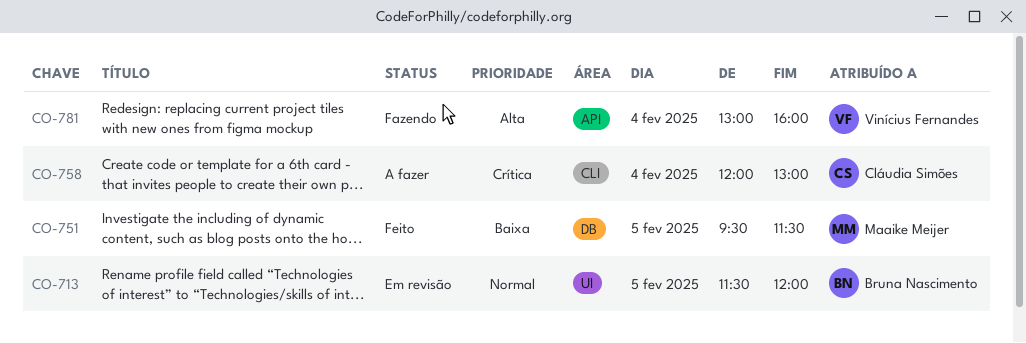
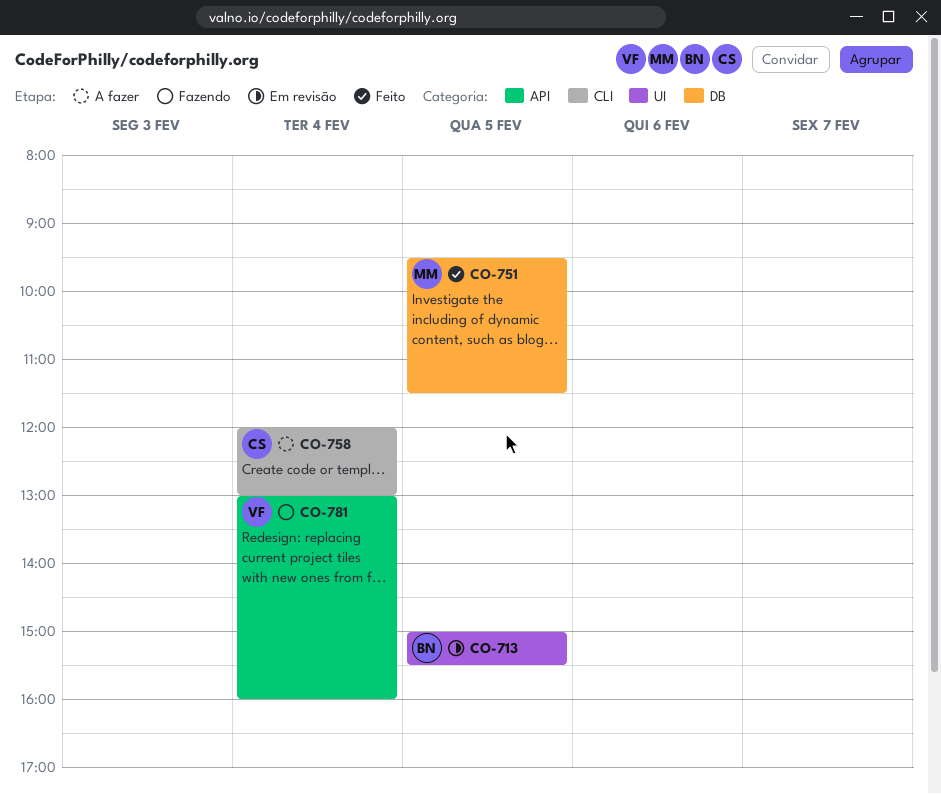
CO-713, begins: 11:30 -> 15:00
CO-713, ends: 12:00 -> 15:30

